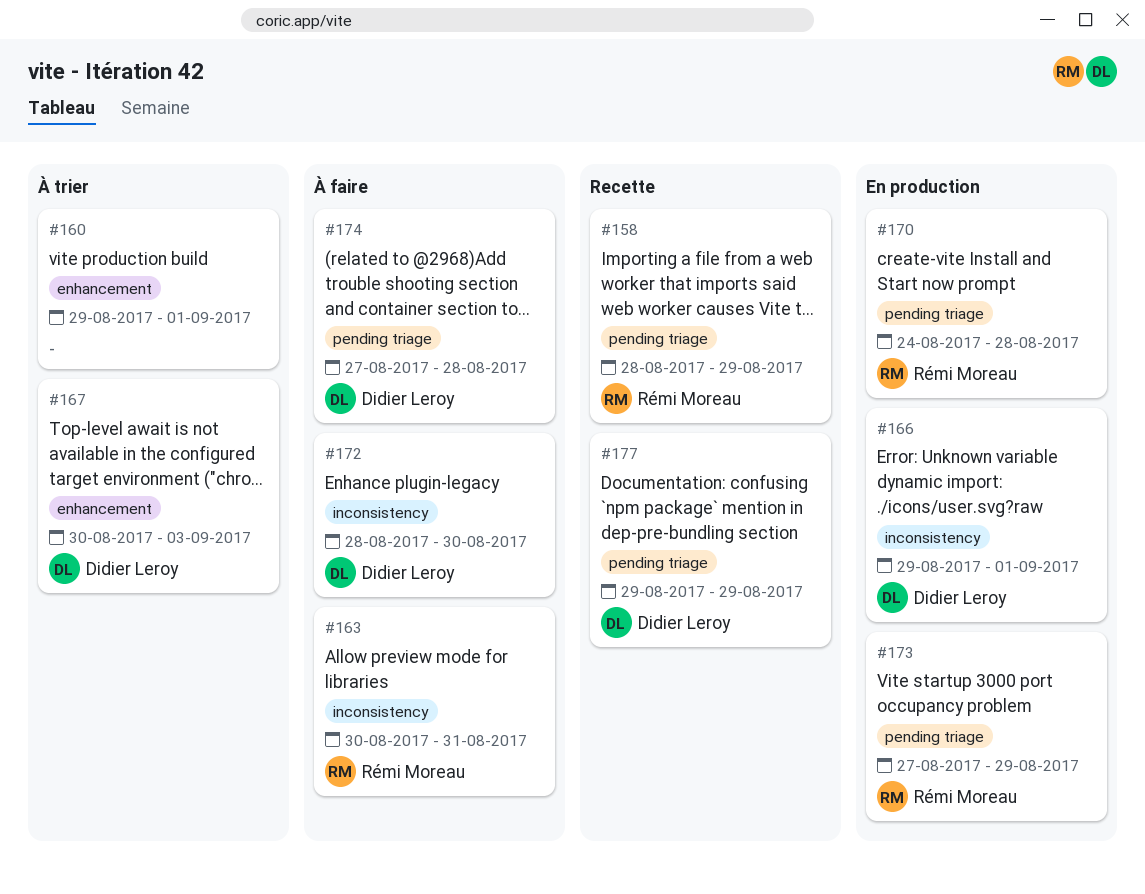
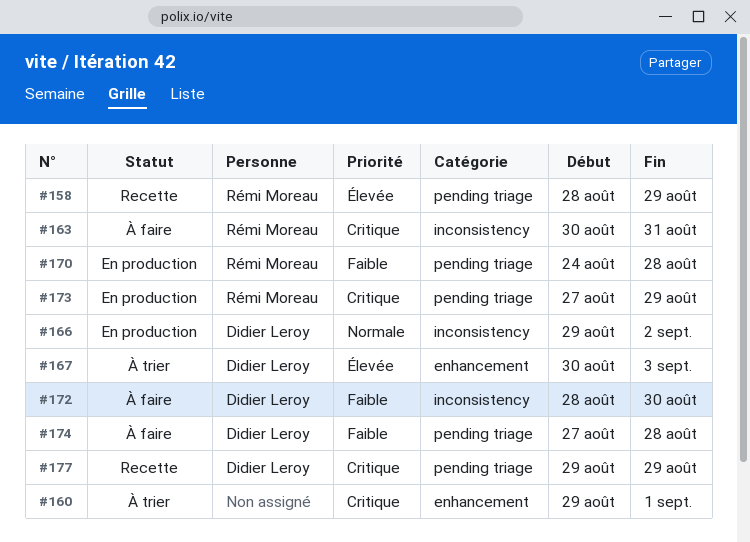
#166, due: Sep 1 -> Sep 2

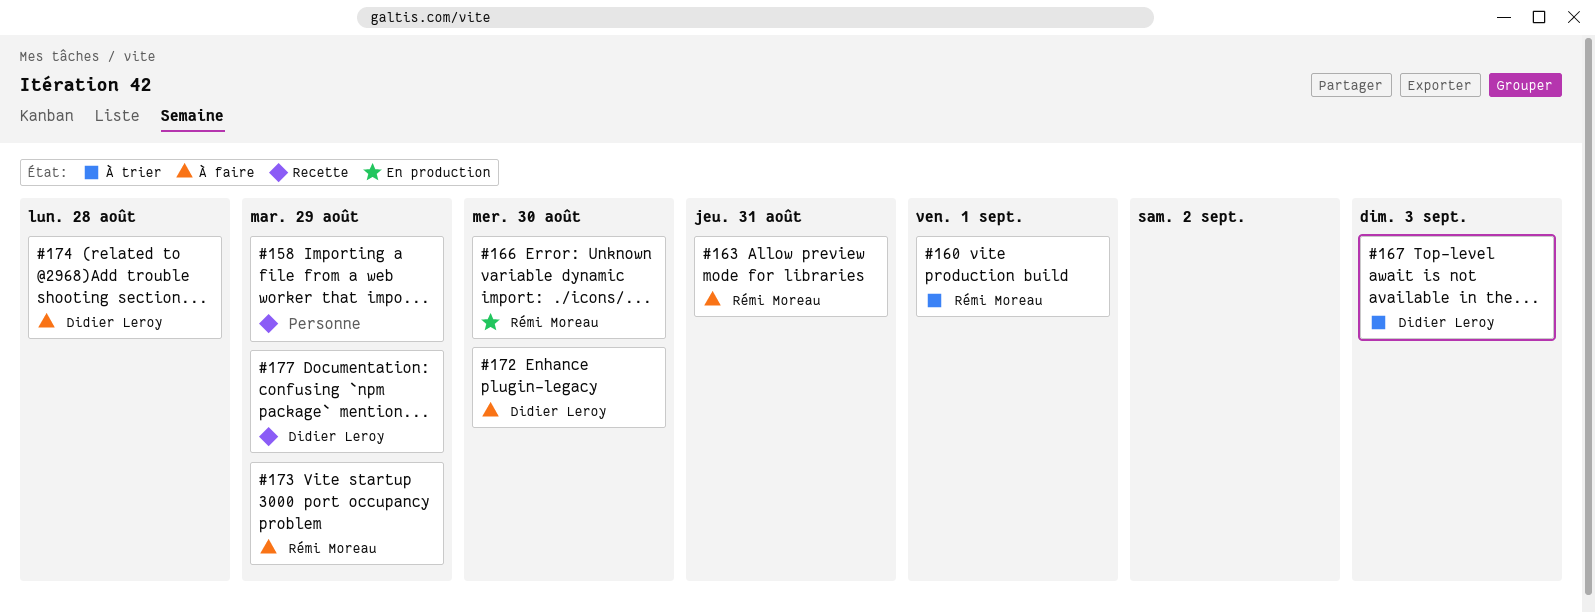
#158, owner: Rémi Moreau -> none
#160, owner: none -> Rémi Moreau
#166, owner: Didier Leroy -> Rémi Moreau
#166, due: Sep 2 -> Aug 30
#170: present -> none
#173, status: En production -> À faire

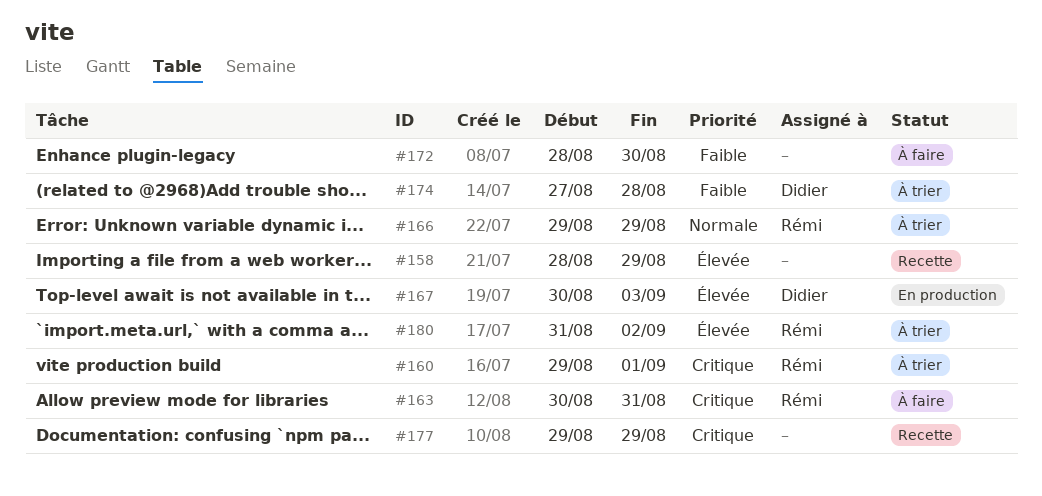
#166, status: En production -> À trier
#166, due: Aug 30 -> Aug 29
#167, status: À trier -> En production
#172, owner: Didier Leroy -> none
#173: present -> none
#174, status: À faire -> À trier
#177, owner: Didier Leroy -> none
#180: none -> present

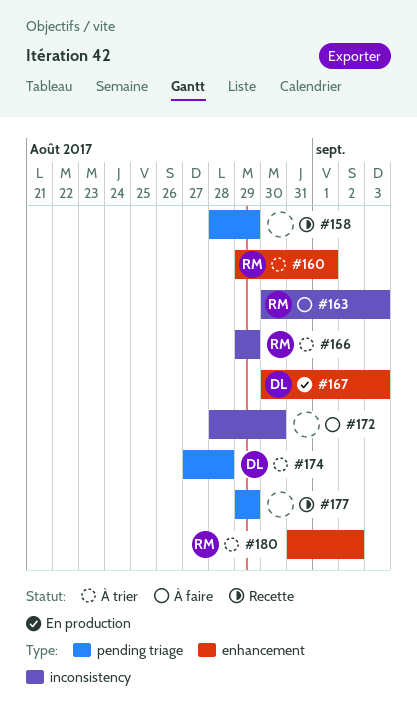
#163, due: Aug 31 -> Sep 3

